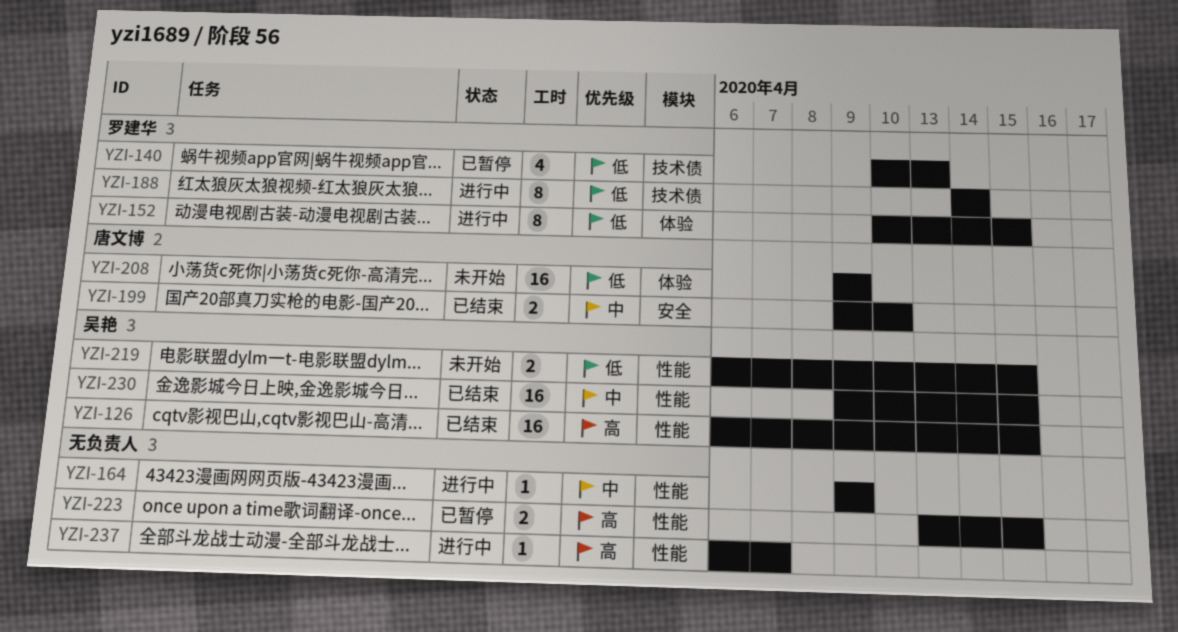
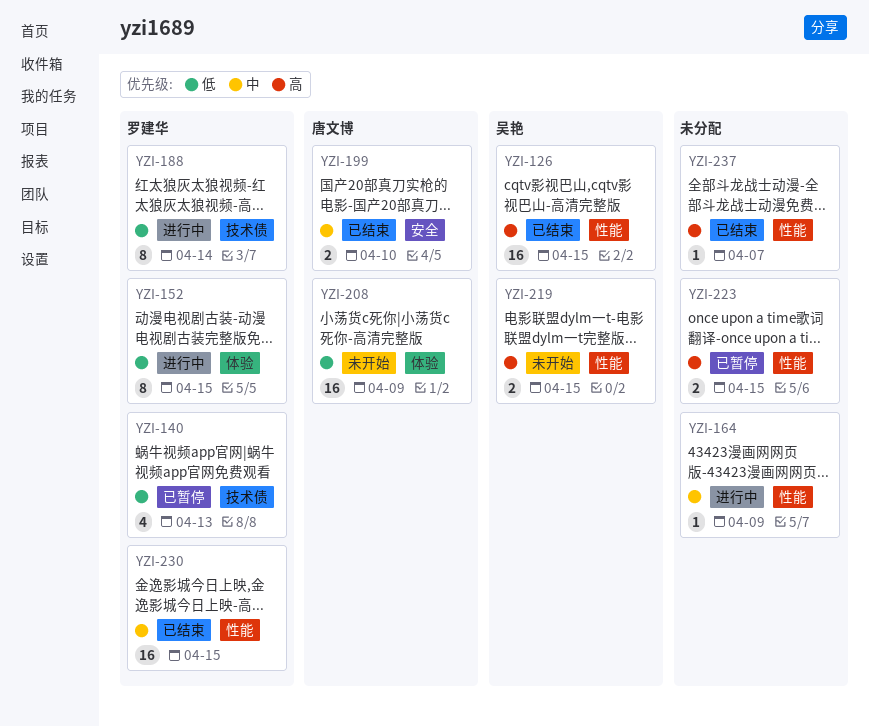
YZI-219, priority: 低 -> 高
YZI-230, owner: 吴艳 -> 罗建华
YZI-237, status: 进行中 -> 已结束

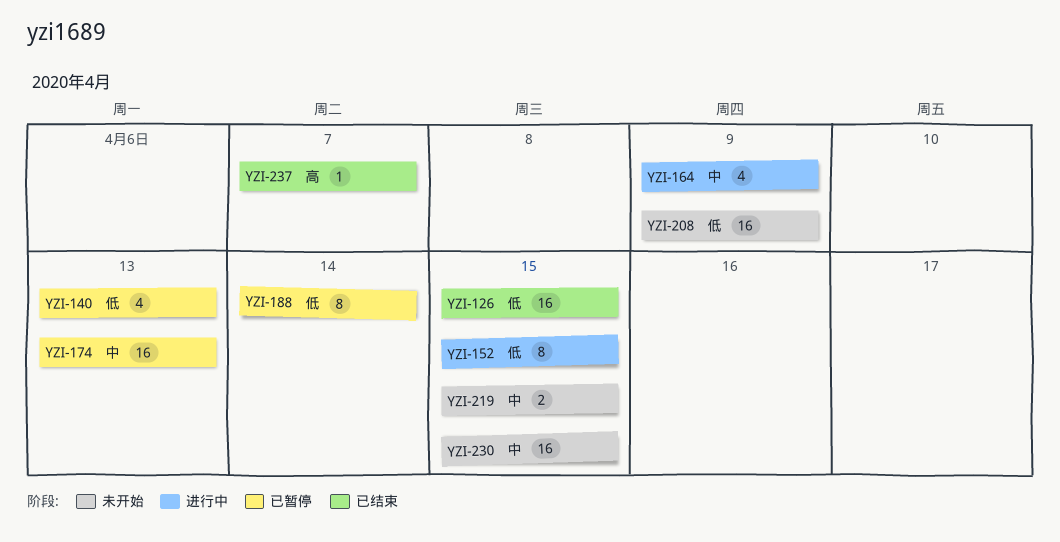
YZI-126, priority: 高 -> 低
YZI-164, estimate: 1 -> 4
YZI-174: none -> present
YZI-188, status: 进行中 -> 已暂停
YZI-199: present -> none
YZI-219, priority: 高 -> 中
YZI-223: present -> none
YZI-230, status: 已结束 -> 未开始

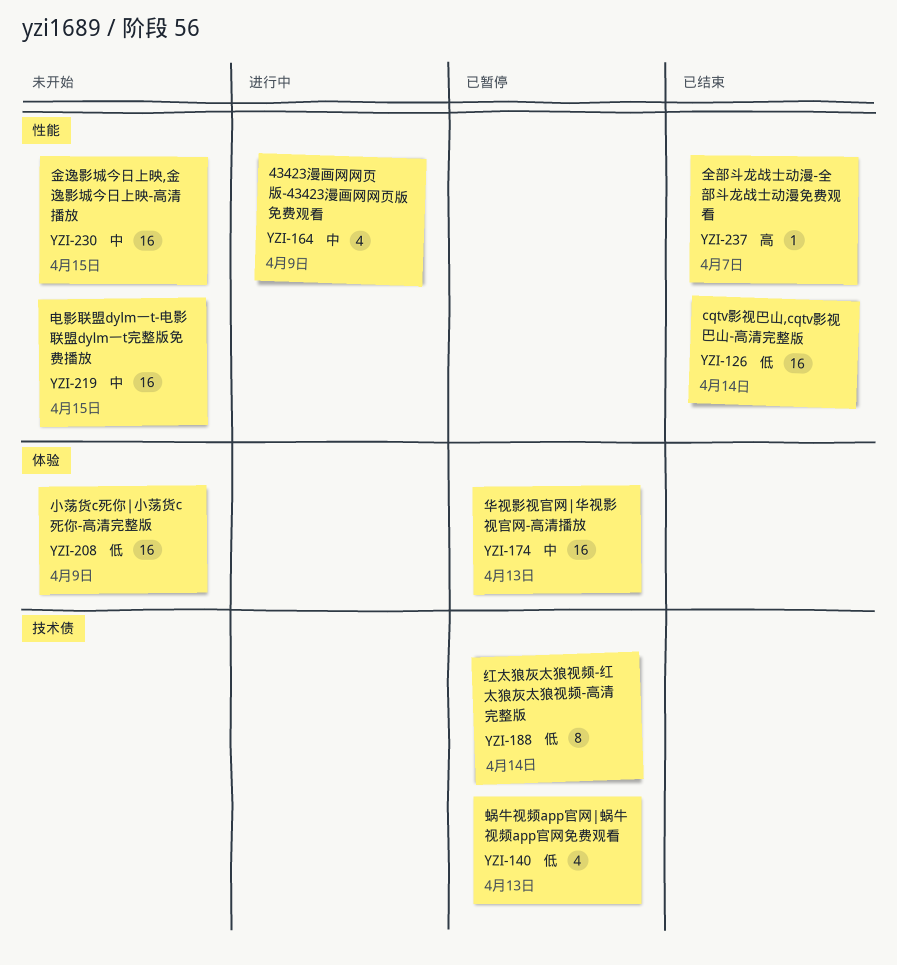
YZI-126, due: Apr 15 -> Apr 14
YZI-152: present -> none
YZI-219, estimate: 2 -> 16

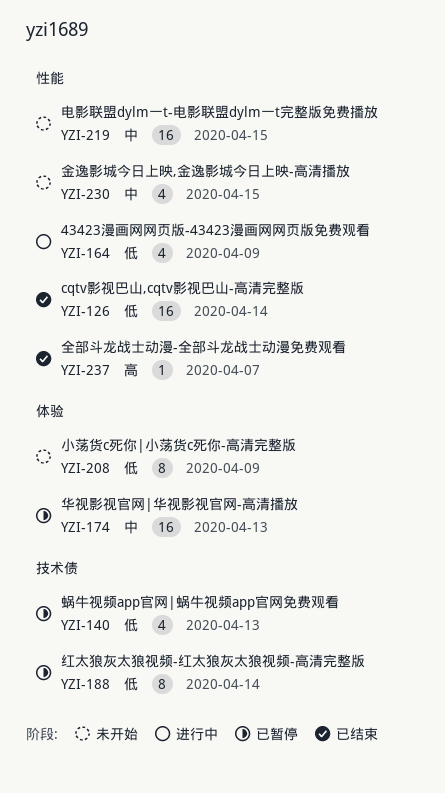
YZI-164, priority: 中 -> 低
YZI-208, estimate: 16 -> 8
YZI-230, estimate: 16 -> 4

